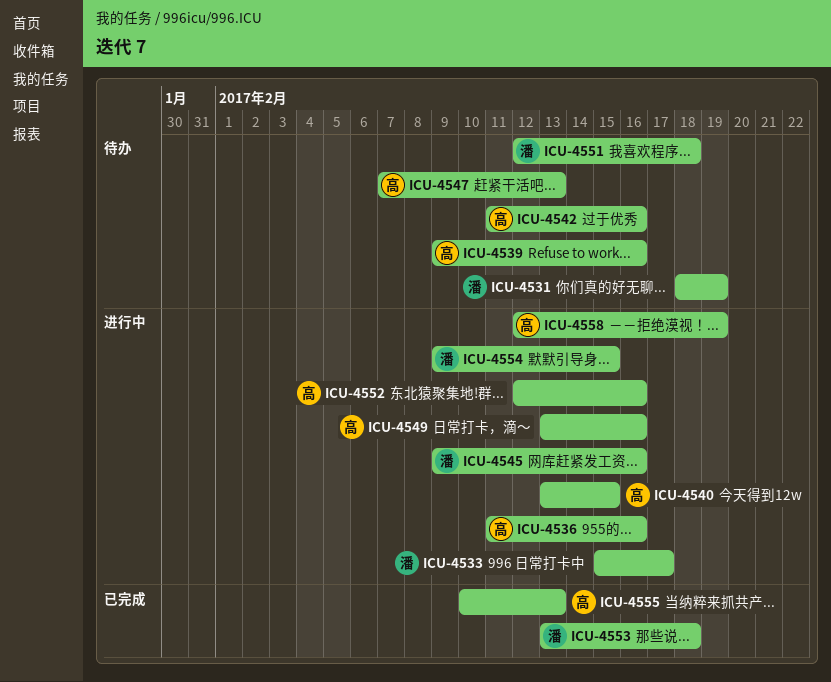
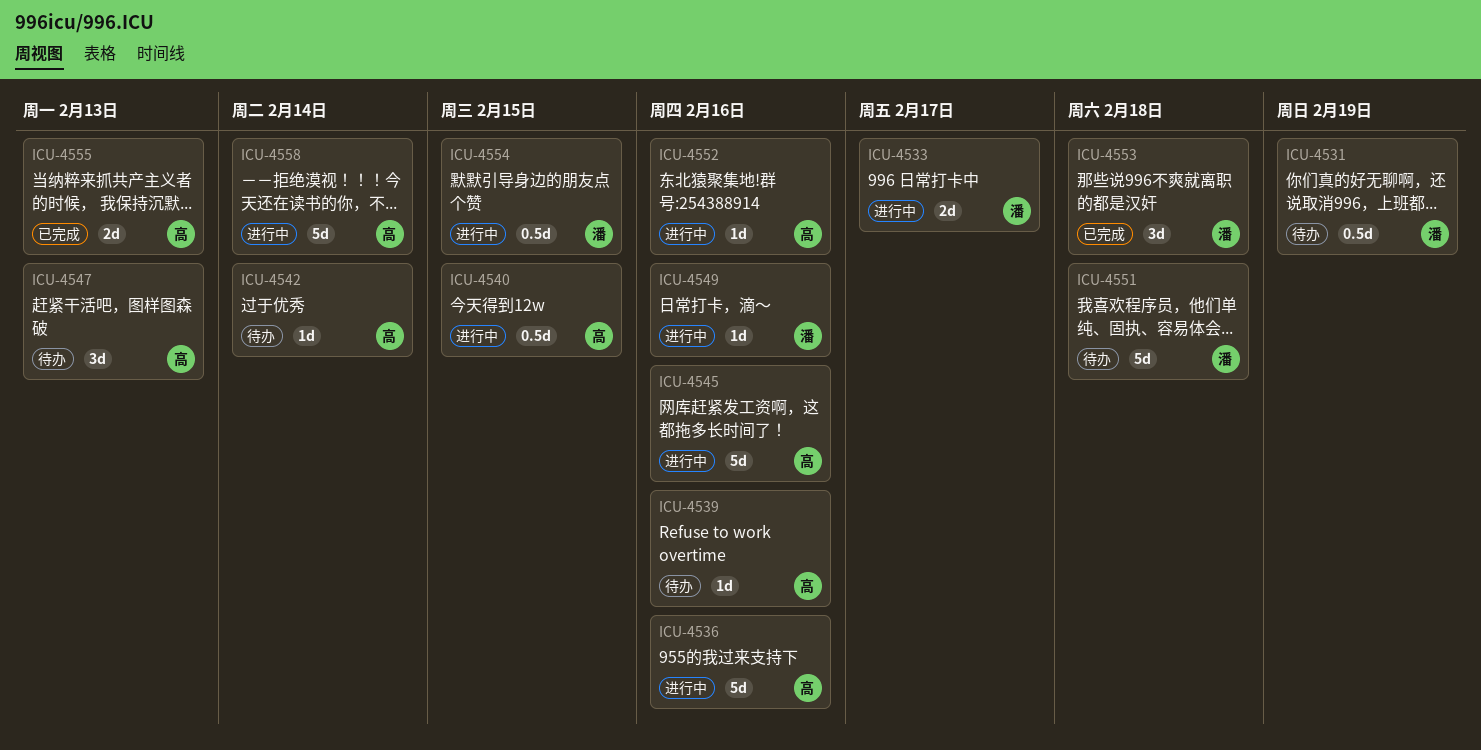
ICU-4542, due: Feb 16 -> Feb 14
ICU-4545, owner: 潘 -> 高
ICU-4549, owner: 高 -> 潘
ICU-4558, due: Feb 19 -> Feb 14

